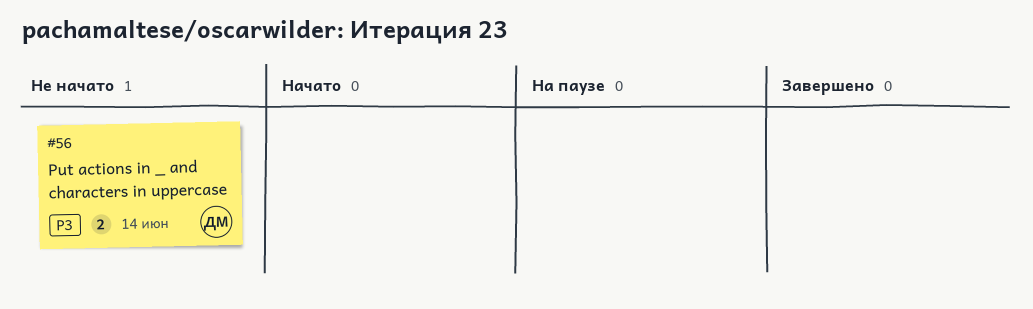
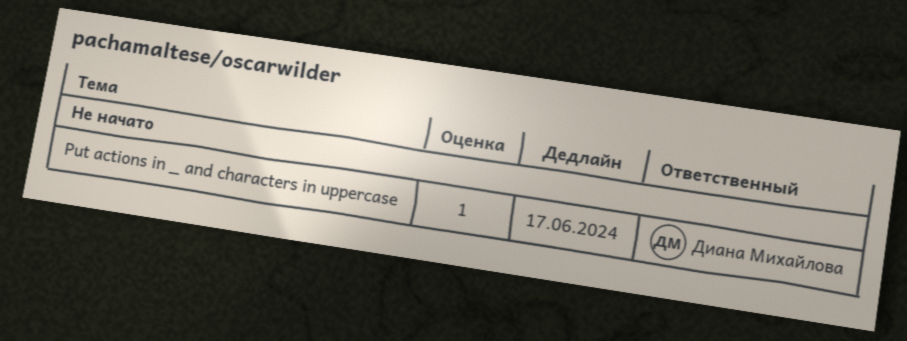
Put actions in _ and characters in uppercase, estimate: 2 -> 1
Put actions in _ and characters in uppercase, due: Jun 14 -> Jun 17

